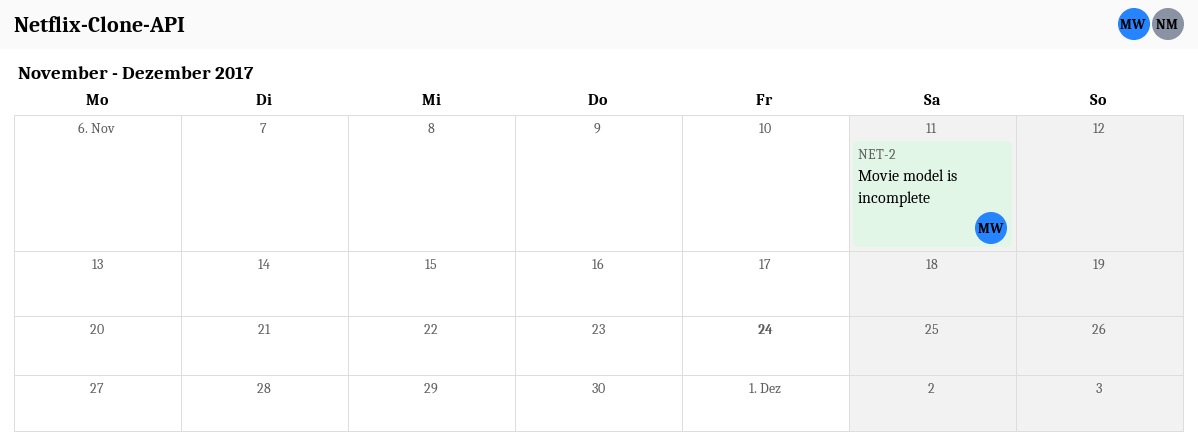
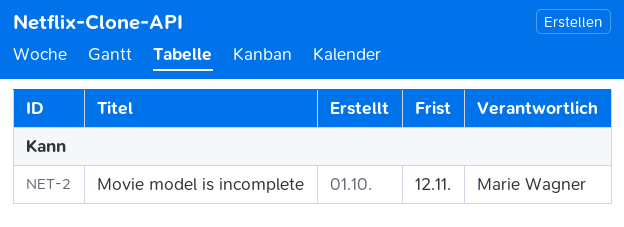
NET-2, due: Nov 11 -> Nov 12

